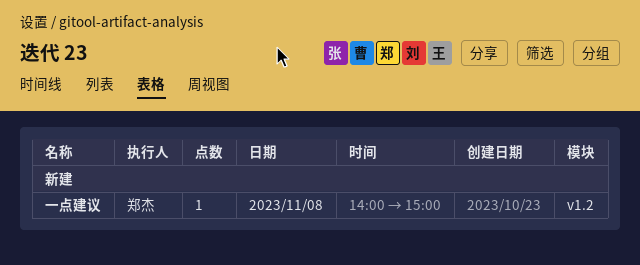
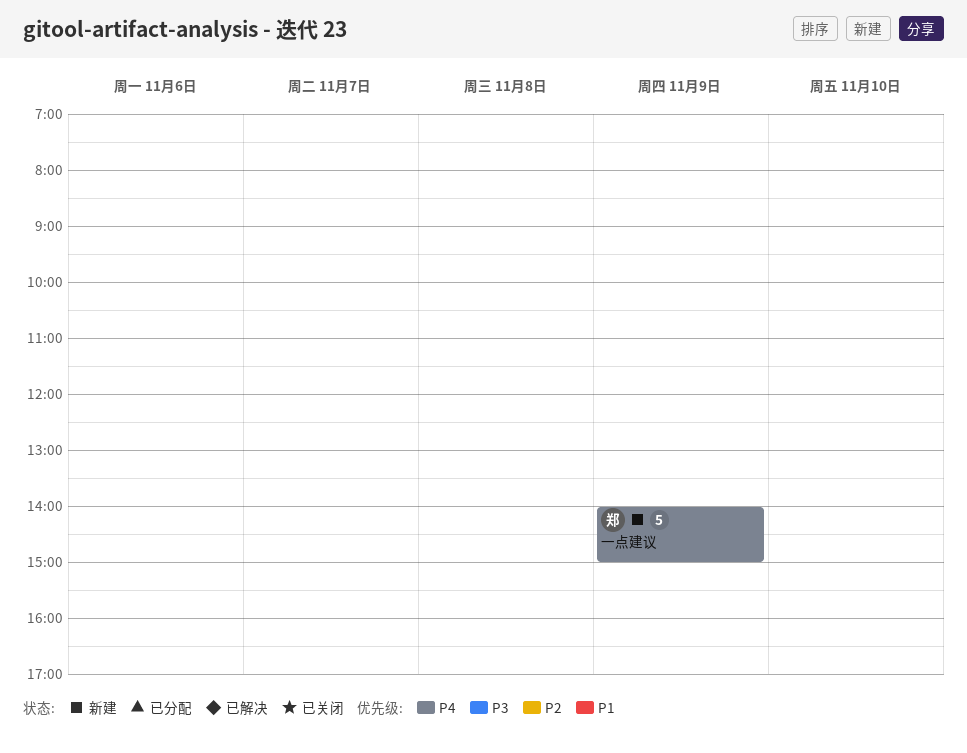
一点建议, estimate: 1 -> 5
一点建议, day: Nov 8 -> Nov 9

